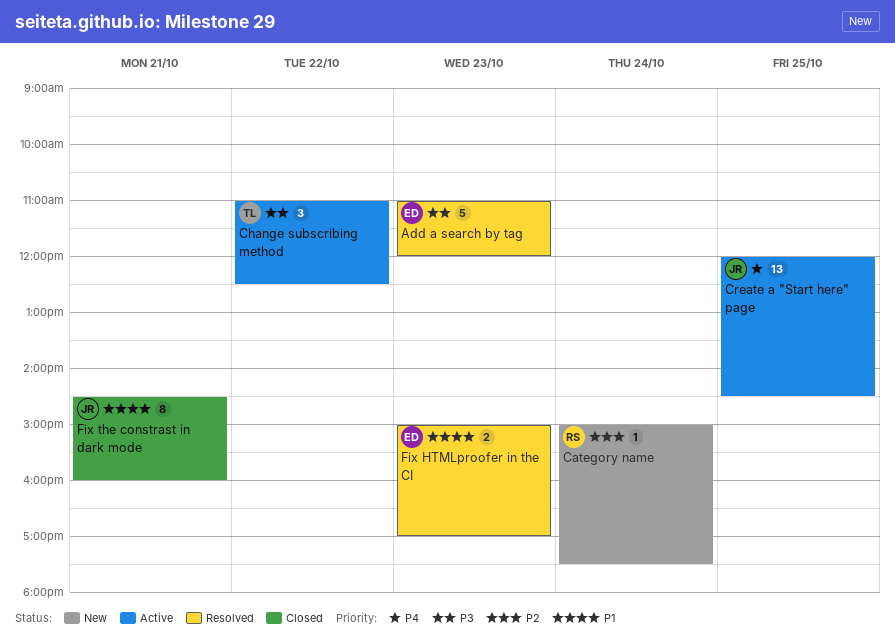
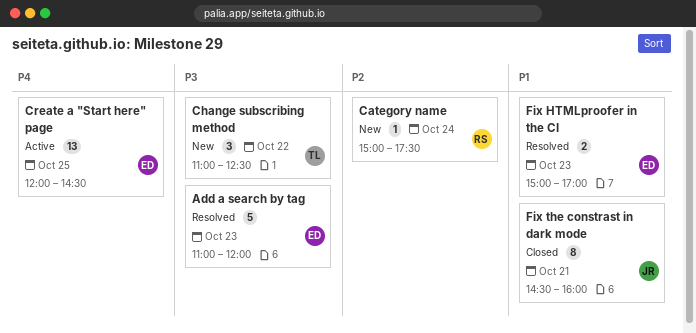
Change subscribing method, status: Active -> New
Create a "Start here" page, owner: JR -> ED

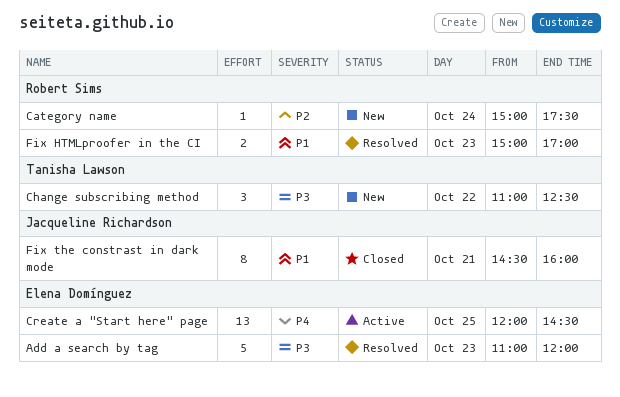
Fix HTMLproofer in the CI, owner: Elena Domínguez -> Robert Sims

